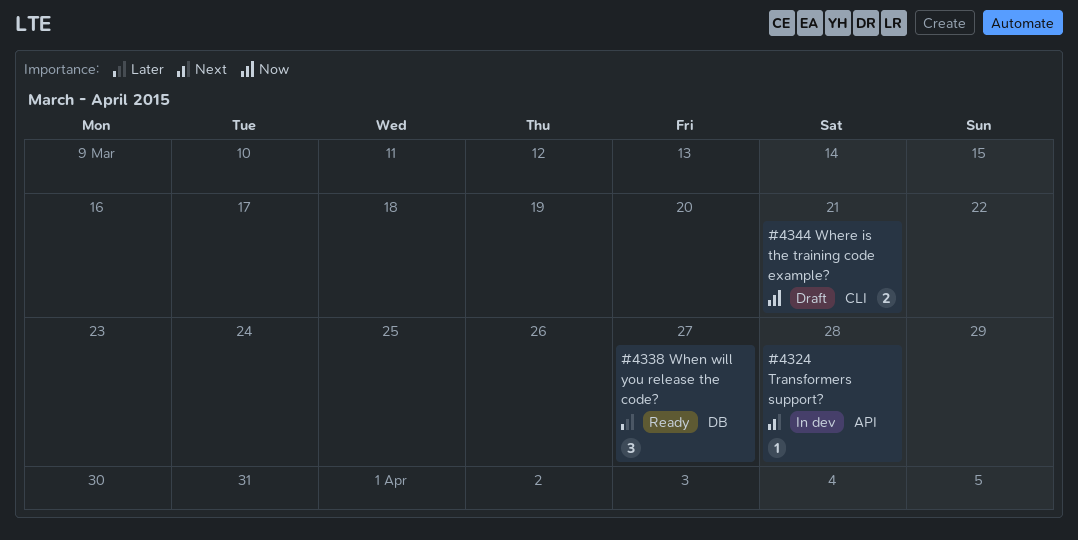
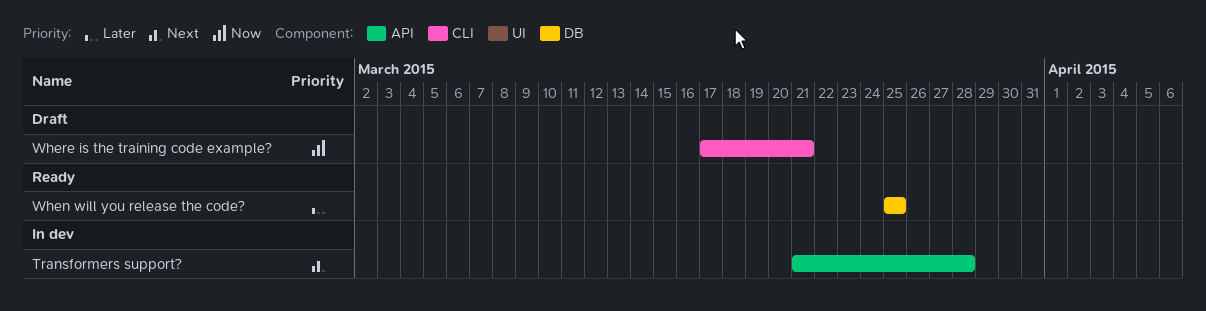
When will you release the code?, due: Mar 27 -> Mar 25

